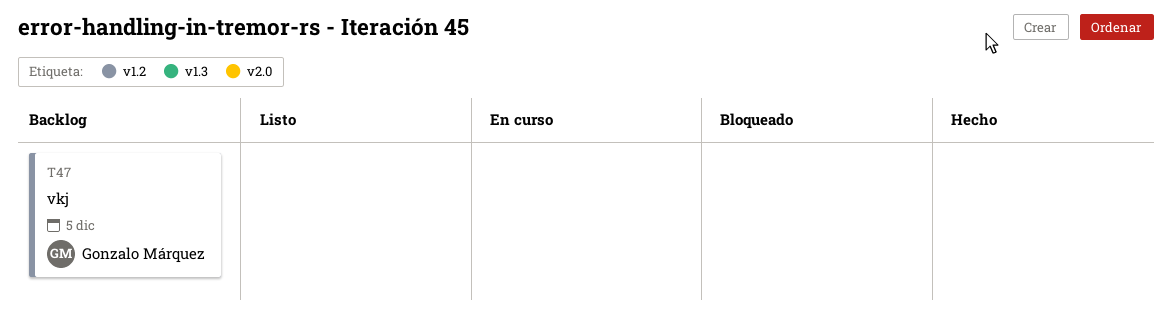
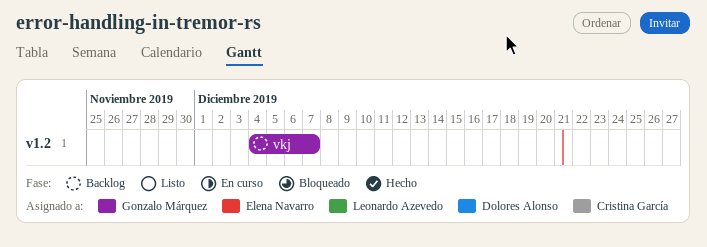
vkj, due: Dec 5 -> Dec 7

